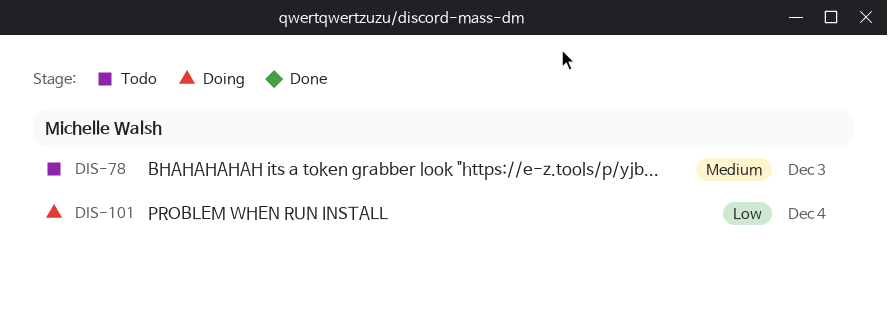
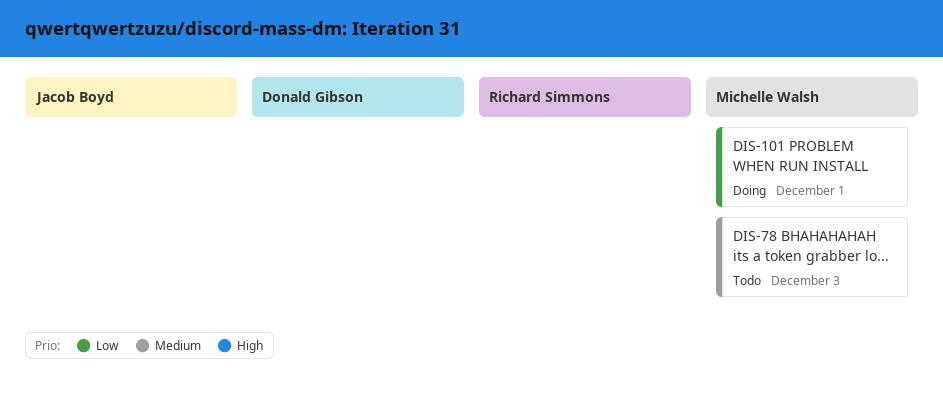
DIS-101, due: Dec 4 -> Dec 1

